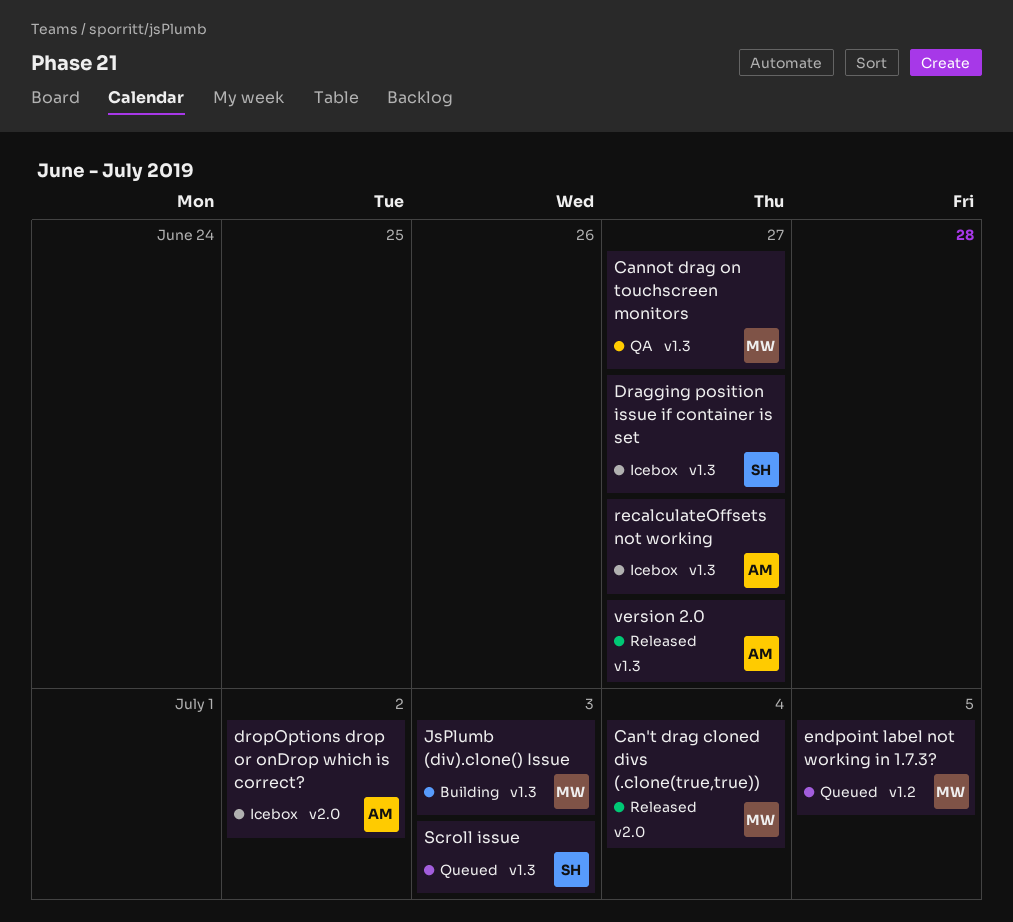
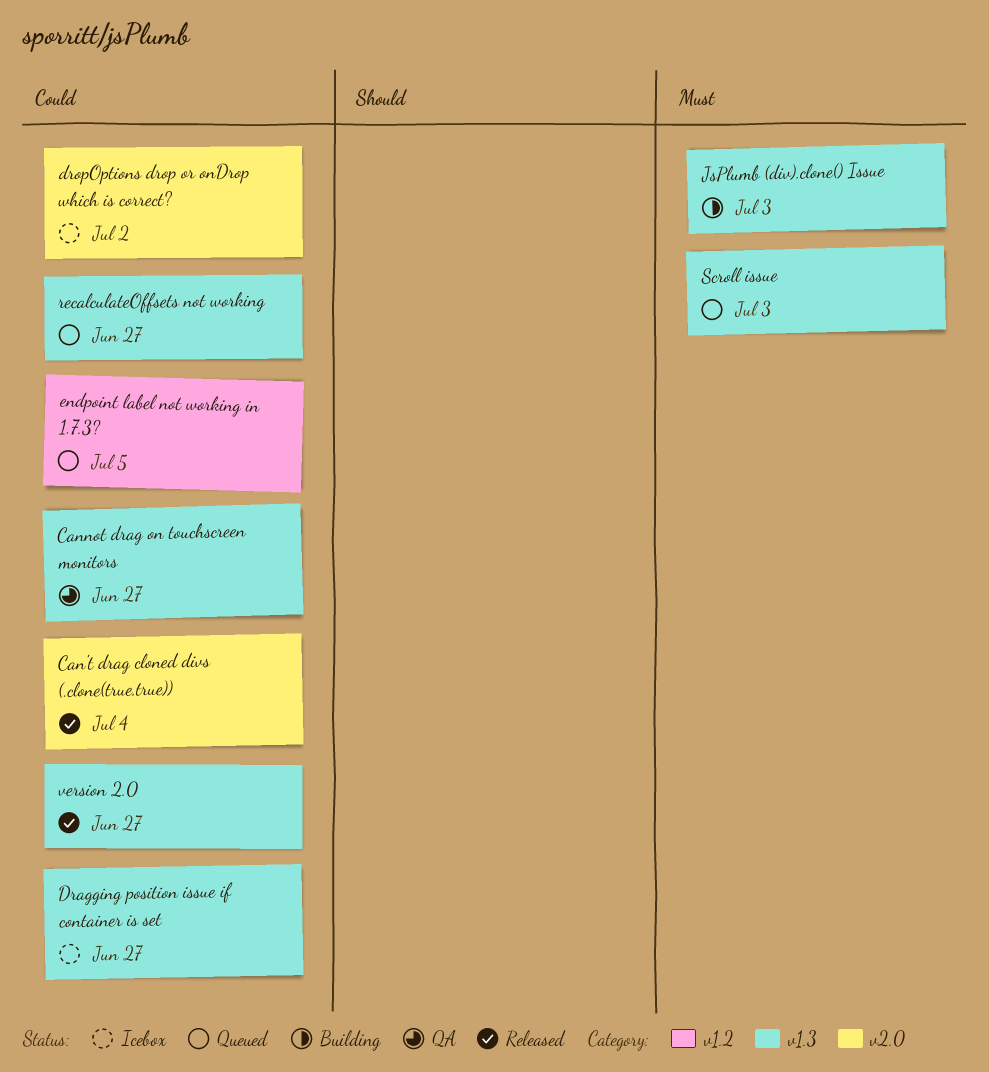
recalculateOffsets not working, status: Icebox -> Queued

